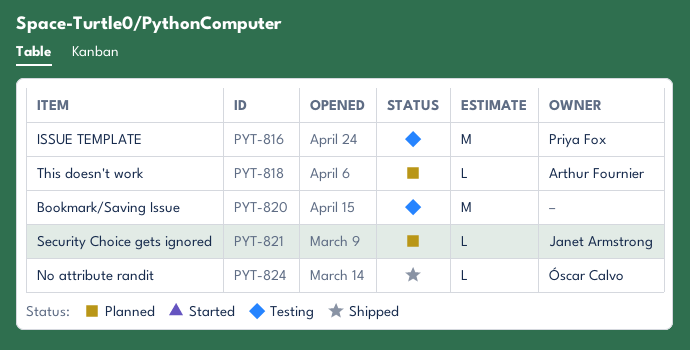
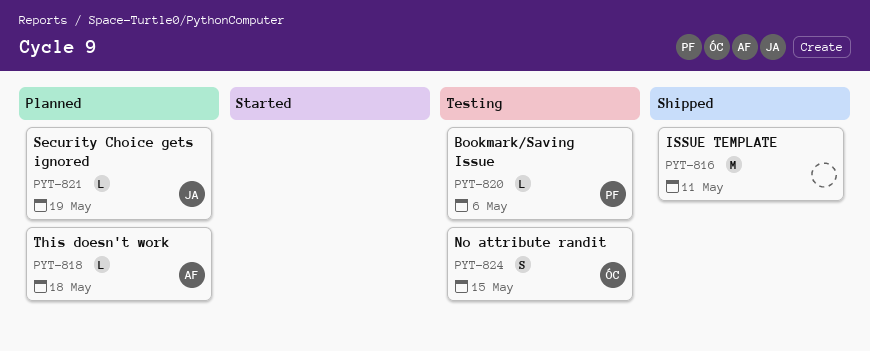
PYT-816, status: Testing -> Shipped
PYT-816, owner: Priya Fox -> none
PYT-820, owner: none -> Priya Fox
PYT-820, estimate: M -> L
PYT-824, status: Shipped -> Testing
PYT-824, estimate: L -> S

